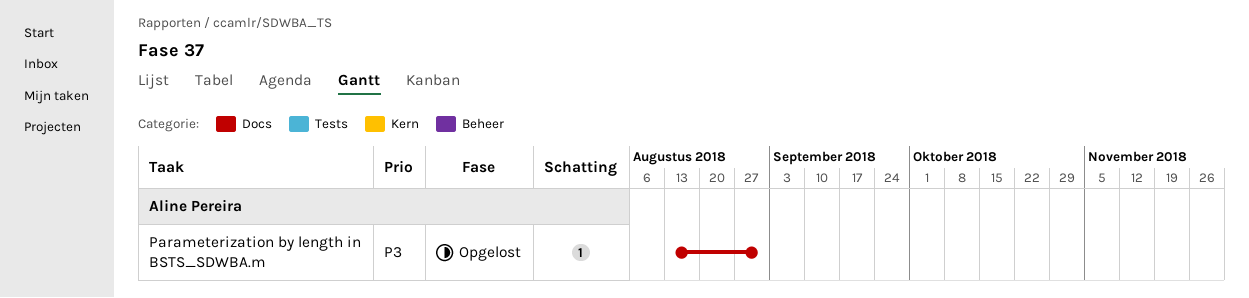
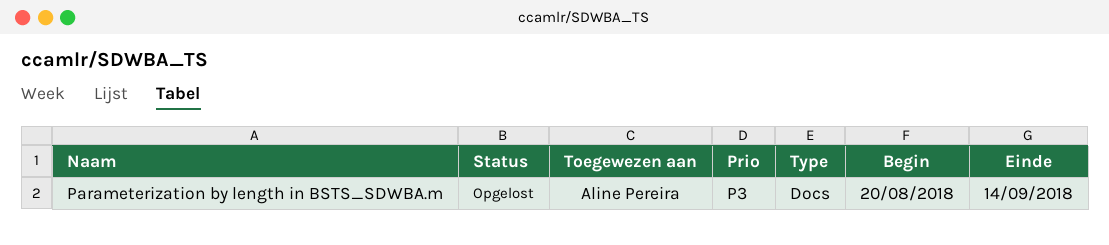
Parameterization by length in BSTS_SDWBA.m, start: Aug 13 -> Aug 20
Parameterization by length in BSTS_SDWBA.m, due: Aug 31 -> Sep 14

